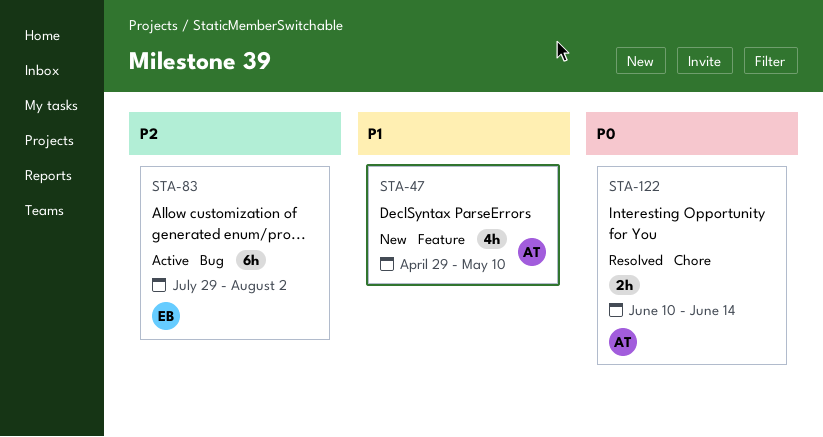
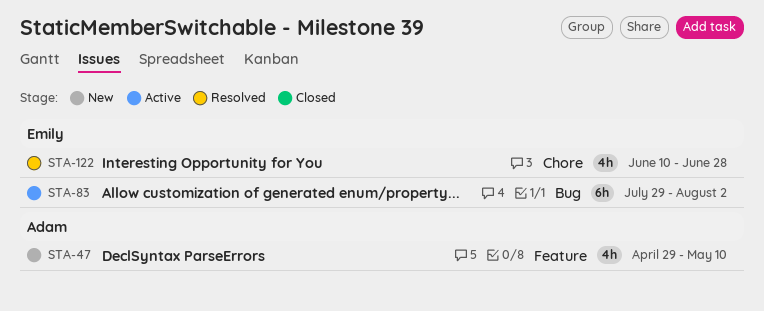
STA-122, owner: Adam -> Emily
STA-122, estimate: 2h -> 4h
STA-122, due: Jun 14 -> Jun 28

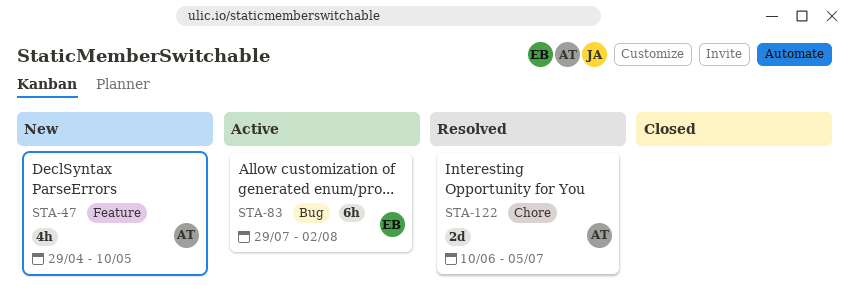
STA-122, owner: Emily -> Adam
STA-122, estimate: 4h -> 2d
STA-122, due: Jun 28 -> Jul 5

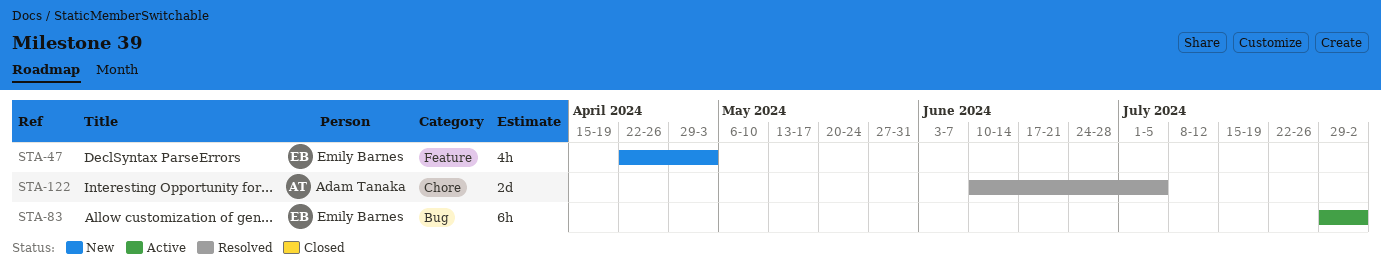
STA-47, owner: Adam Tanaka -> Emily Barnes
STA-47, start: Apr 29 -> Apr 22
STA-47, due: May 10 -> May 3

